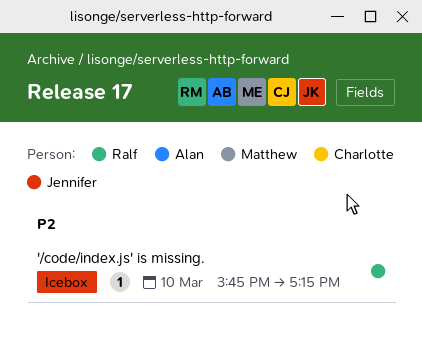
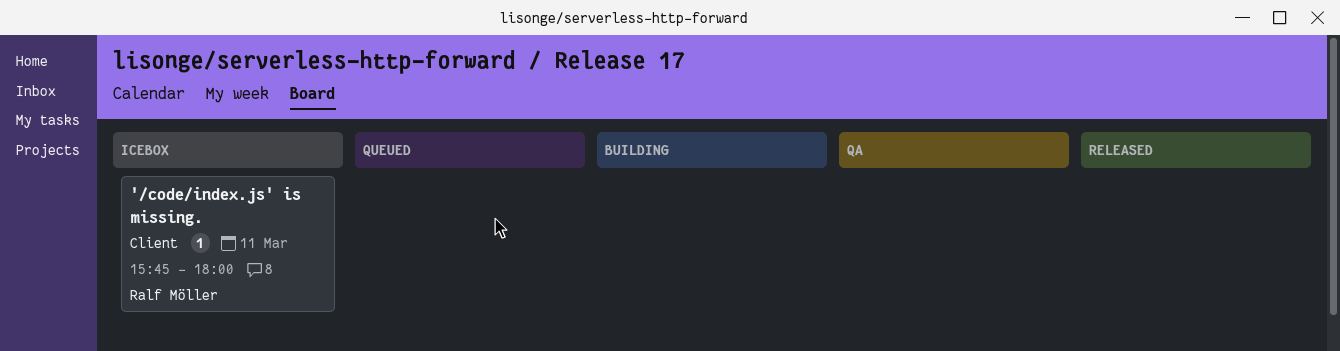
'/code/index.js' is missing., day: Mar 10 -> Mar 11
'/code/index.js' is missing., ends: 17:15 -> 18:00

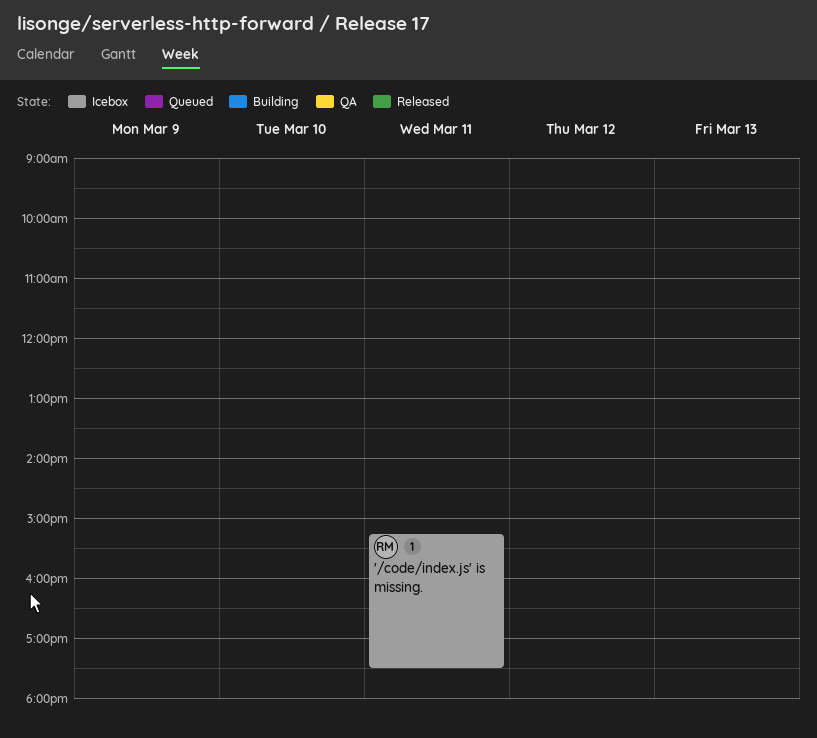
'/code/index.js' is missing., begins: 15:45 -> 15:15
'/code/index.js' is missing., ends: 18:00 -> 17:30

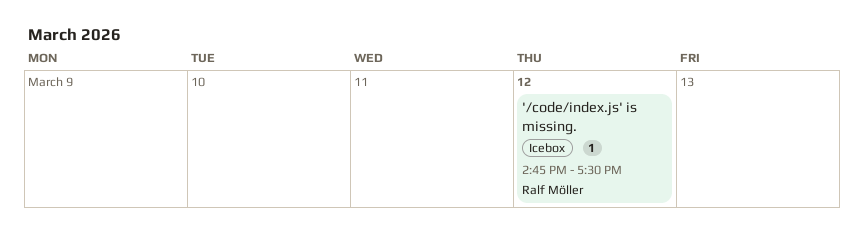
'/code/index.js' is missing., day: Mar 11 -> Mar 12
'/code/index.js' is missing., begins: 15:15 -> 14:45

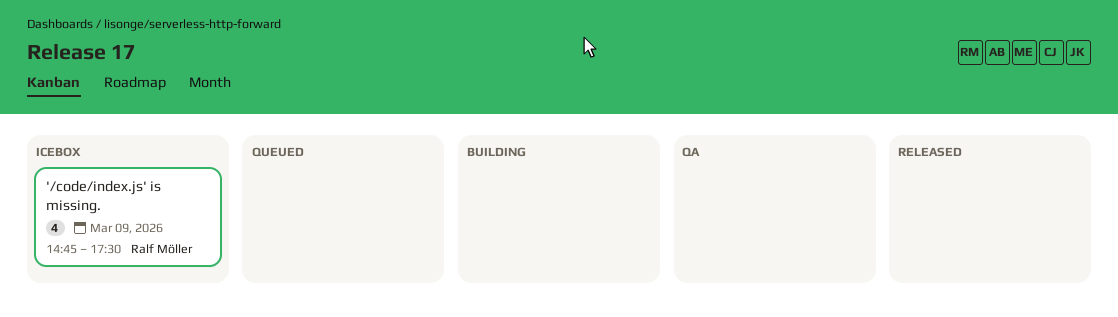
'/code/index.js' is missing., estimate: 1 -> 4
'/code/index.js' is missing., day: Mar 12 -> Mar 9

